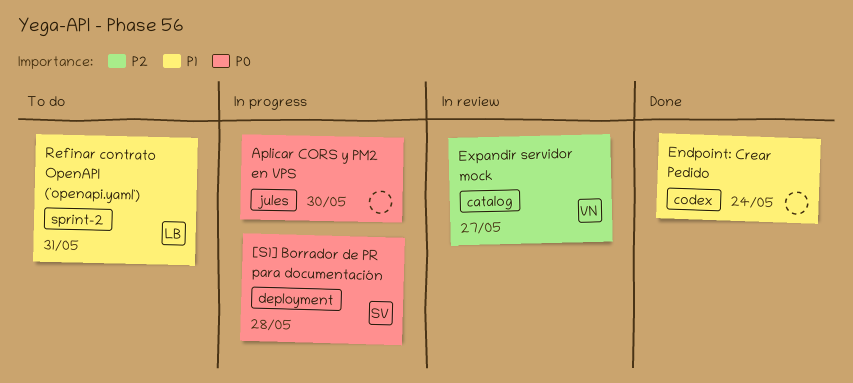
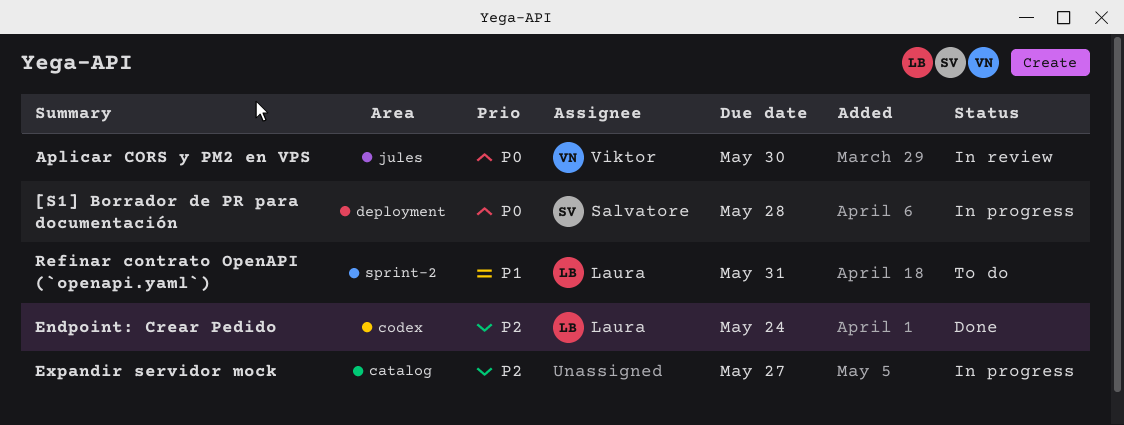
Aplicar CORS y PM2 en VPS, status: In progress -> In review
Aplicar CORS y PM2 en VPS, owner: none -> Viktor
Endpoint: Crear Pedido, owner: none -> Laura
Endpoint: Crear Pedido, priority: P1 -> P2
Expandir servidor mock, status: In review -> In progress
Expandir servidor mock, owner: Viktor -> none

